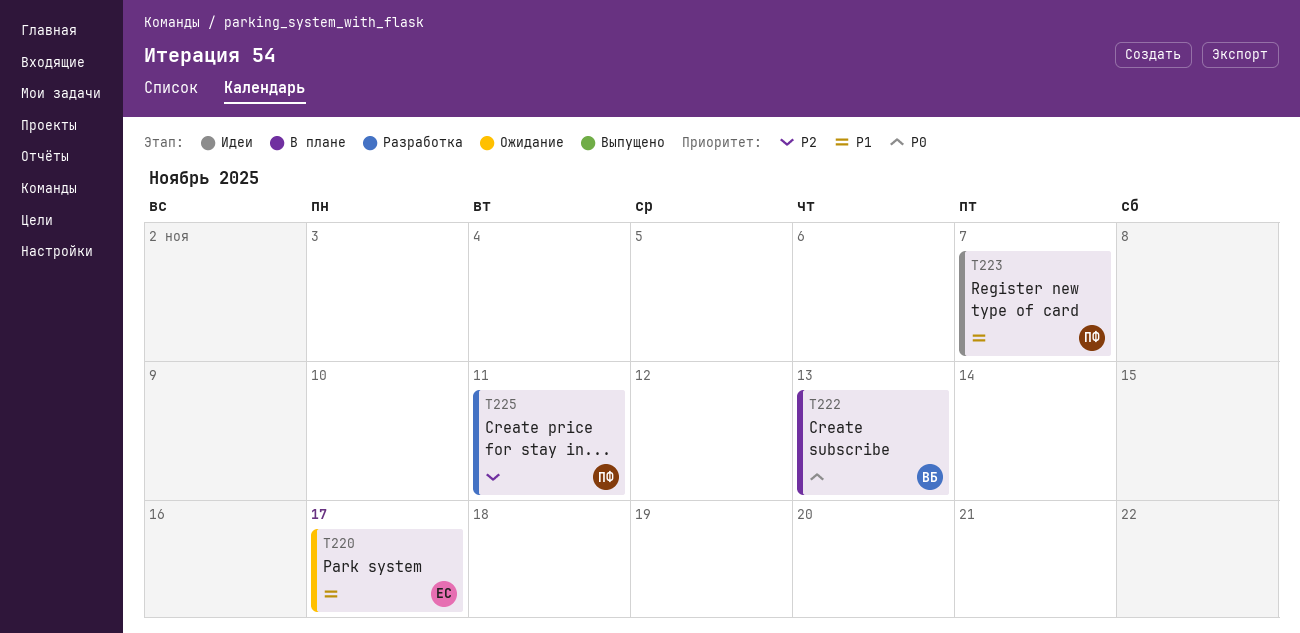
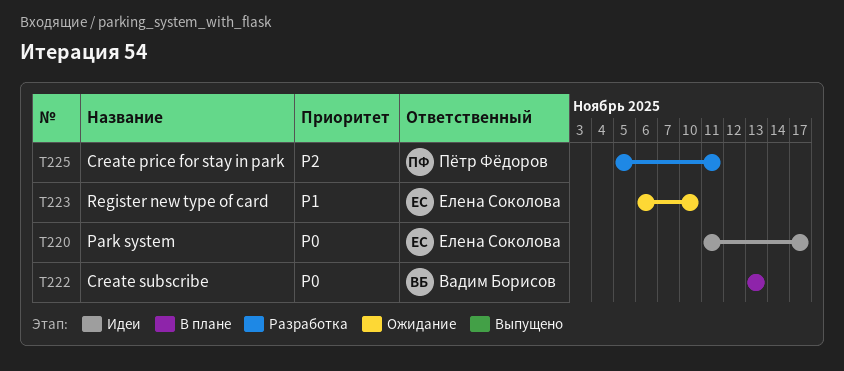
T220, status: Ожидание -> Идеи
T220, priority: P1 -> P0
T223, status: Идеи -> Ожидание
T223, owner: Пётр Фёдоров -> Елена Соколова
T223, due: Nov 7 -> Nov 10

